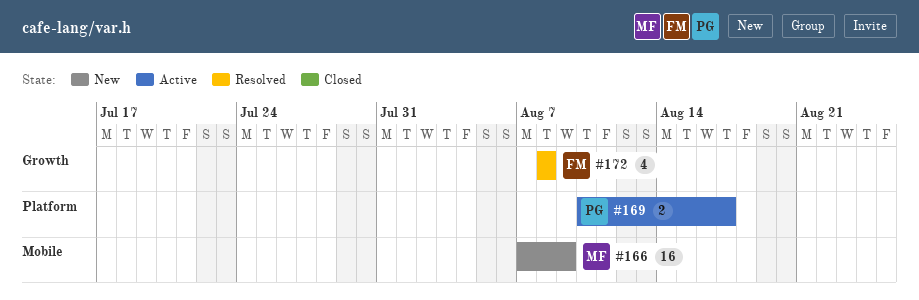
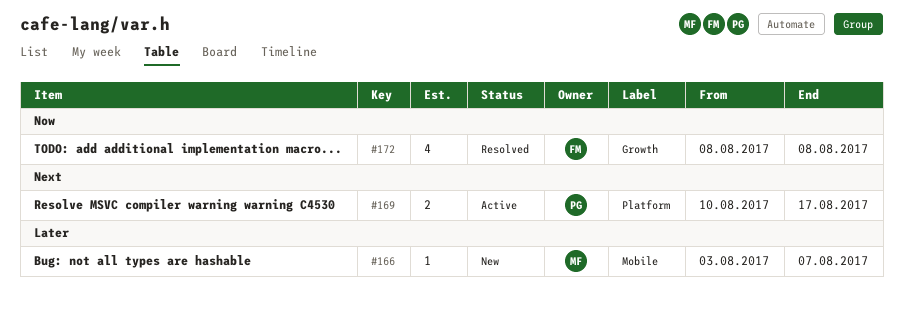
#166, estimate: 16 -> 1
#166, start: Aug 7 -> Aug 3
#166, due: Aug 9 -> Aug 7

